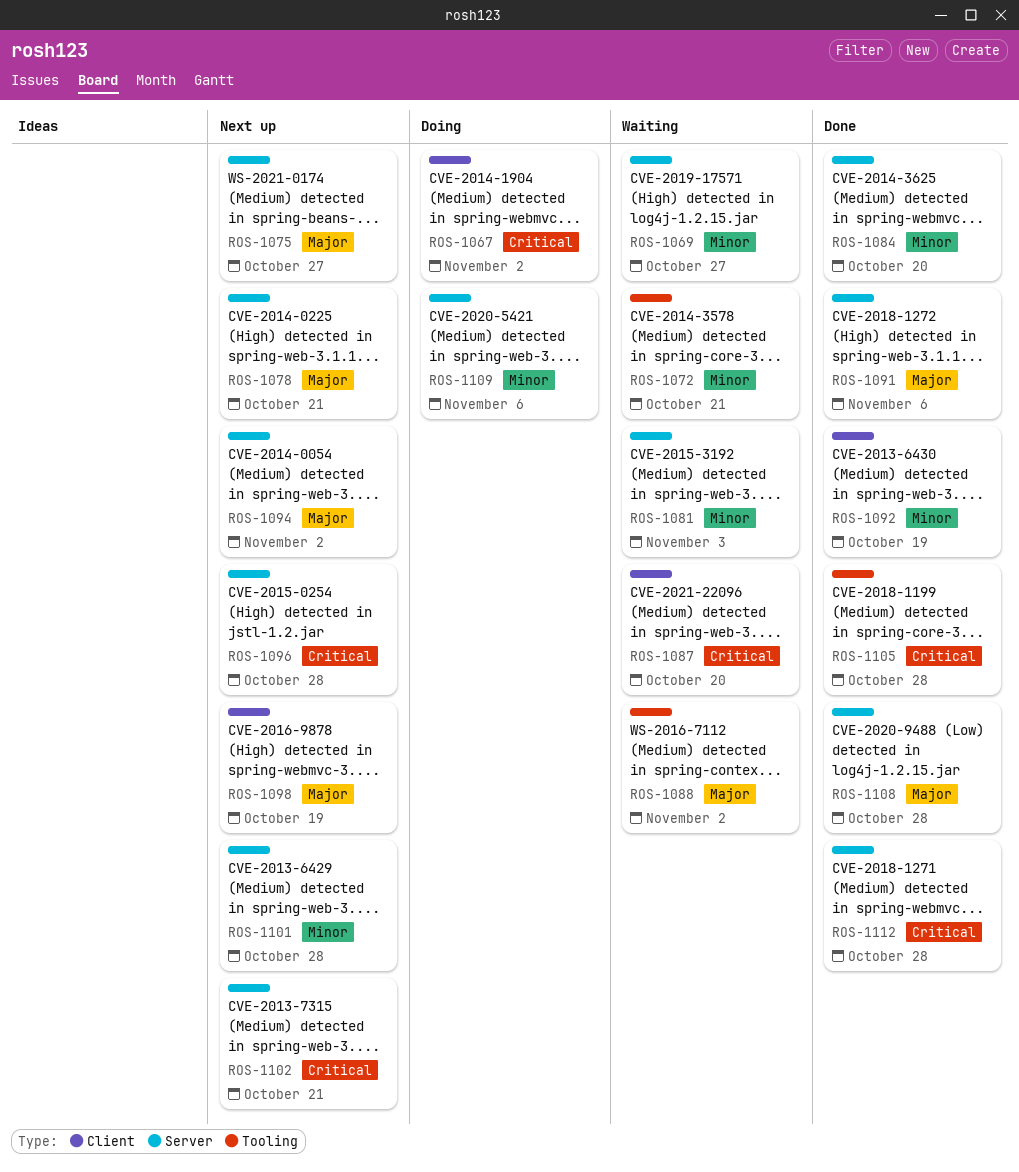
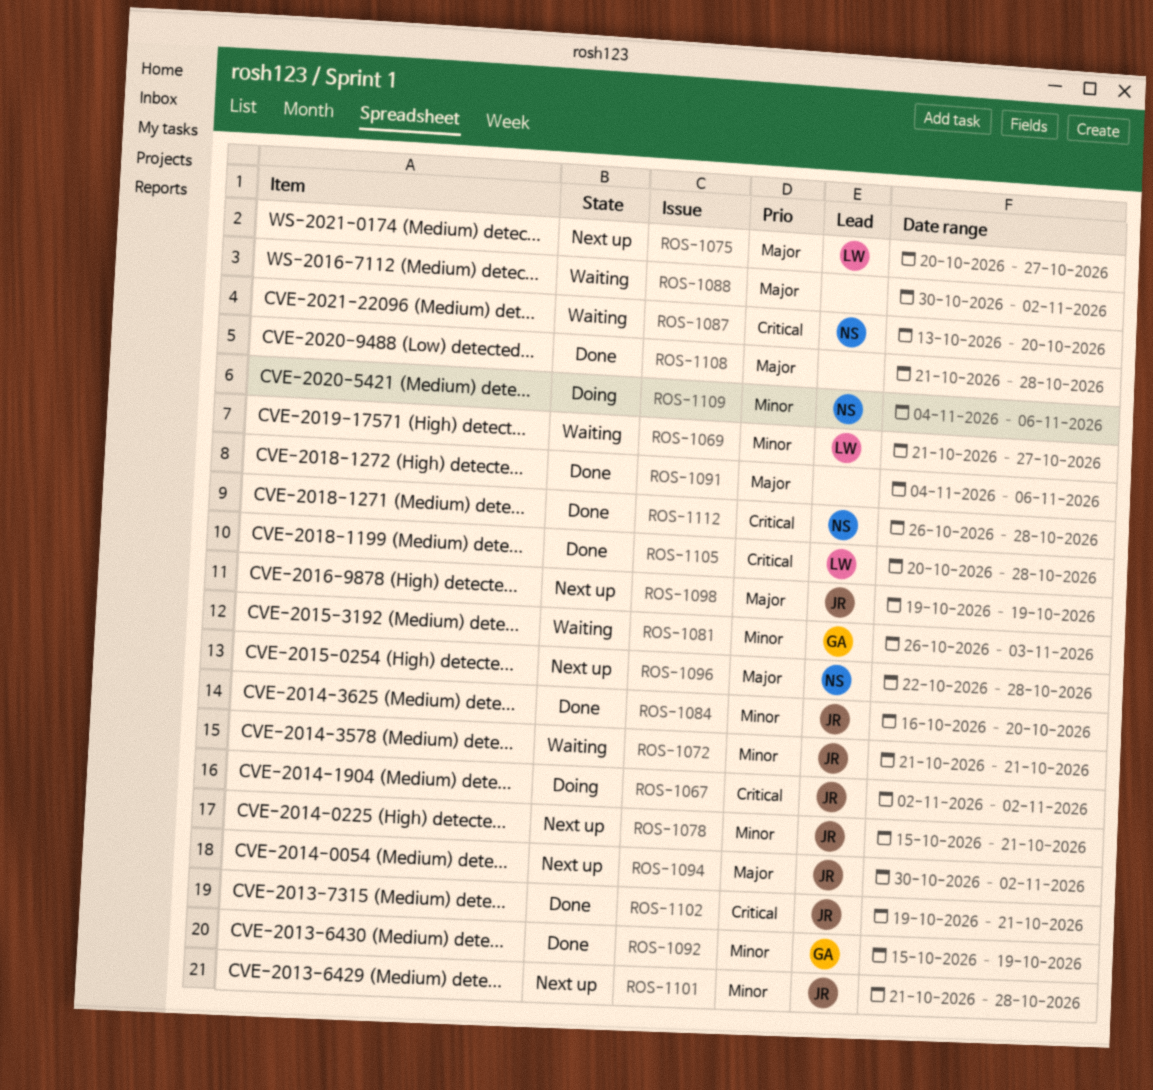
ROS-1078, priority: Major -> Minor
ROS-1096, priority: Critical -> Major
ROS-1102, status: Next up -> Done

